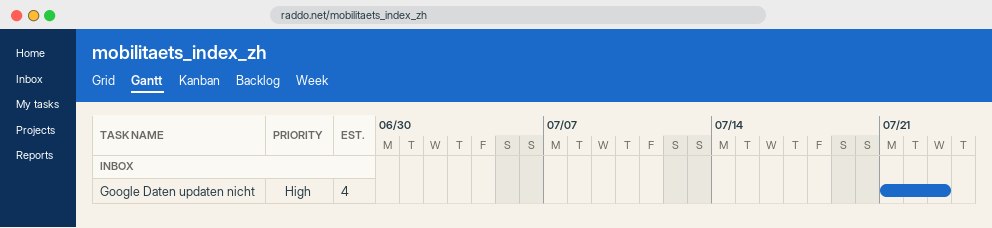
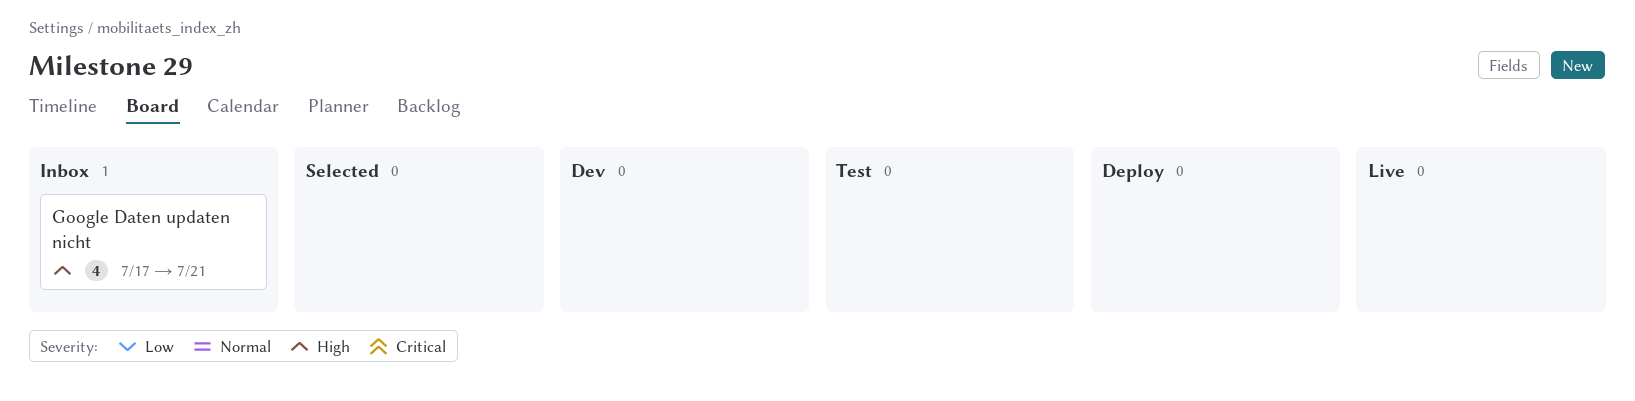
Google Daten updaten nicht, start: Jul 21 -> Jul 17
Google Daten updaten nicht, due: Jul 23 -> Jul 21

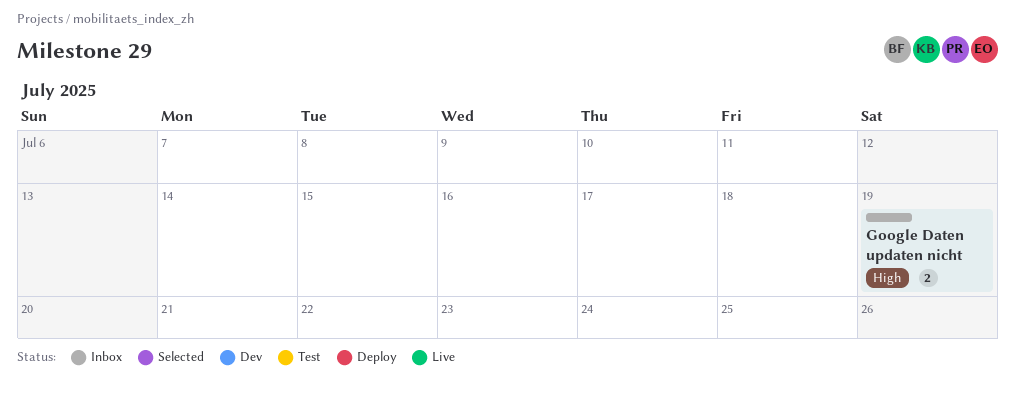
Google Daten updaten nicht, estimate: 4 -> 2
Google Daten updaten nicht, due: Jul 21 -> Jul 19

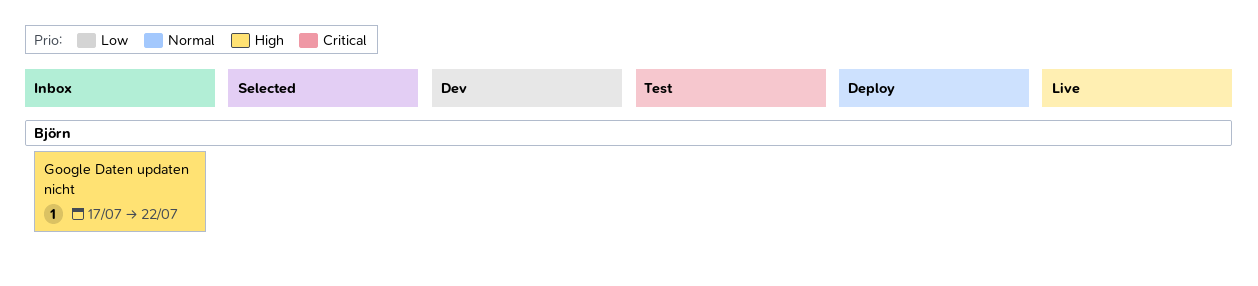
Google Daten updaten nicht, estimate: 2 -> 1
Google Daten updaten nicht, due: Jul 19 -> Jul 22

